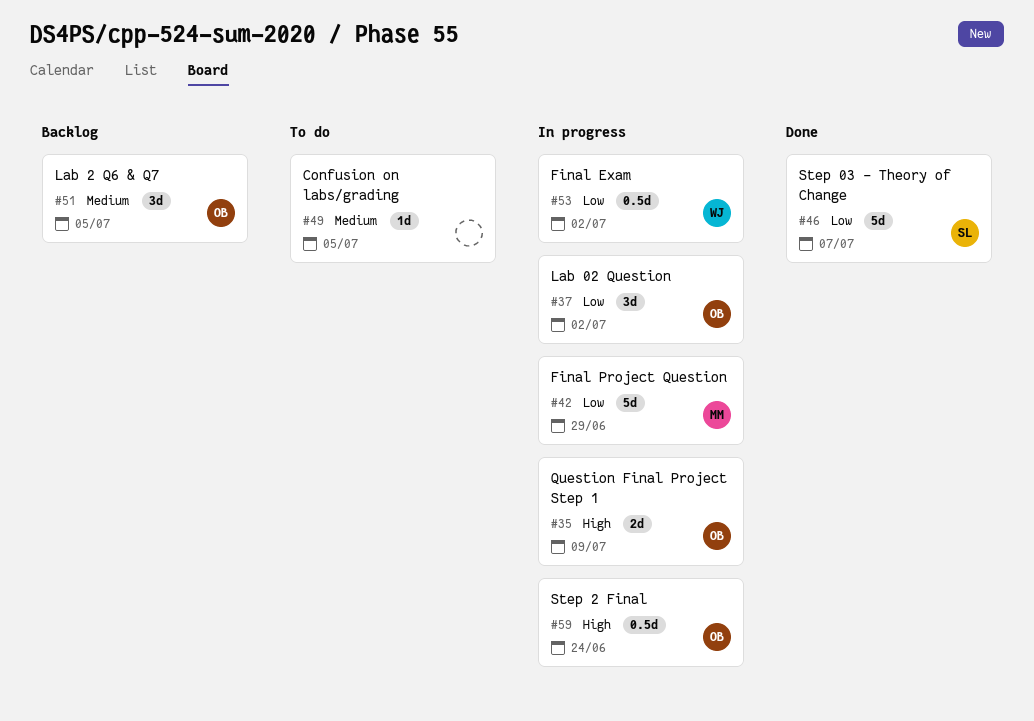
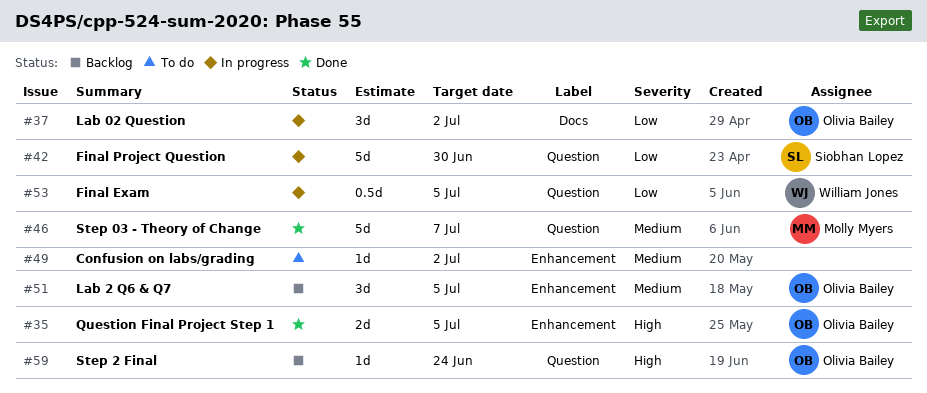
#35, status: In progress -> Done
#35, due: Jul 9 -> Jul 5
#42, owner: Molly Myers -> Siobhan Lopez
#42, due: Jun 29 -> Jun 30
#46, owner: Siobhan Lopez -> Molly Myers
#46, priority: Low -> Medium
#49, due: Jul 5 -> Jul 2
#53, due: Jul 2 -> Jul 5
#59, status: In progress -> Backlog
#59, estimate: 0.5d -> 1d

